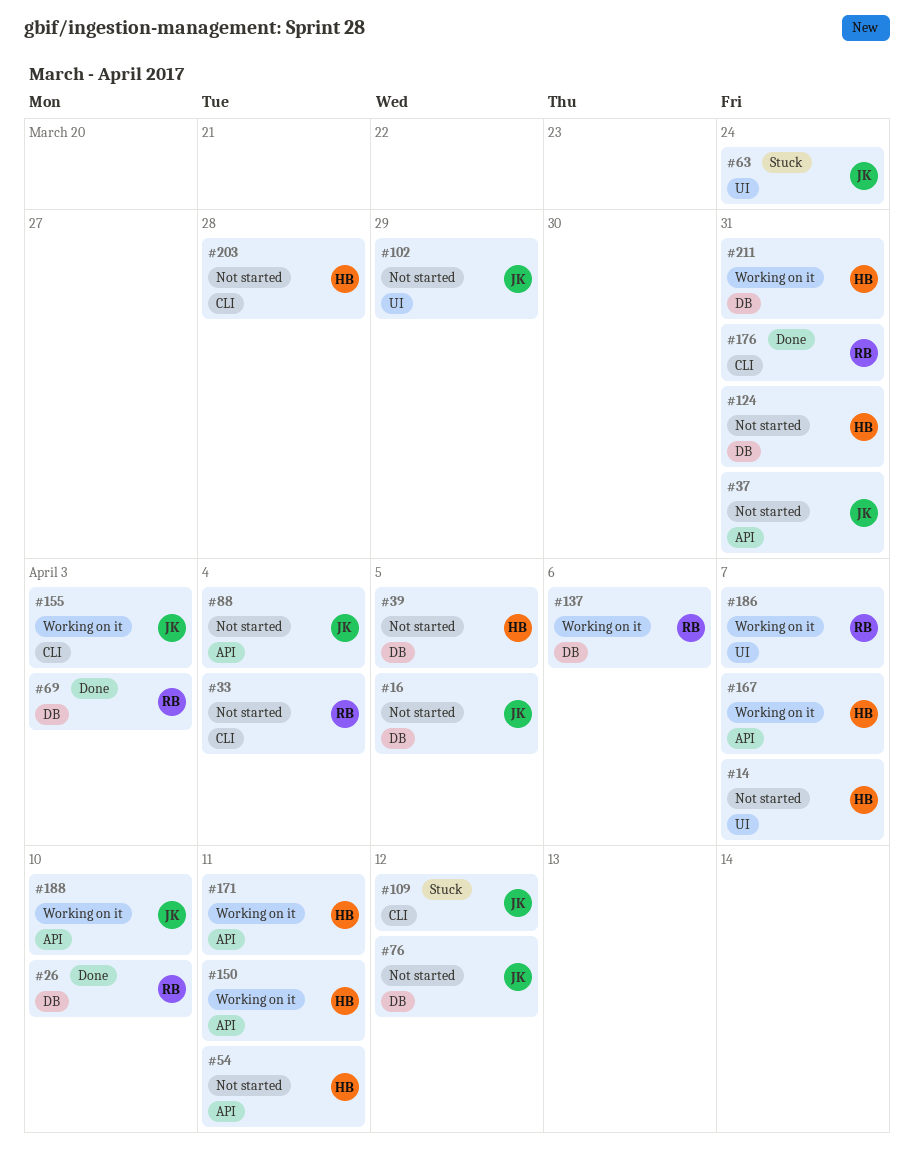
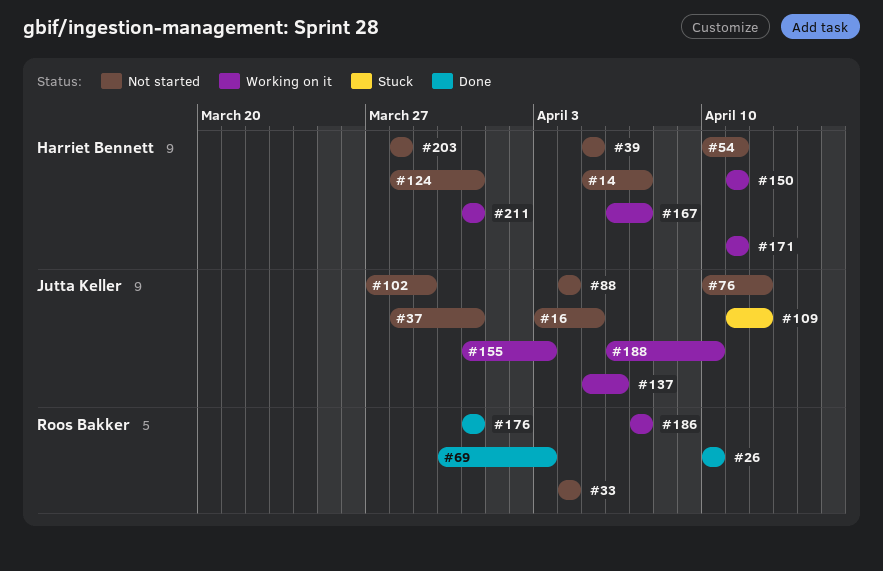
#63: present -> none
#137, owner: Roos Bakker -> Jutta Keller

